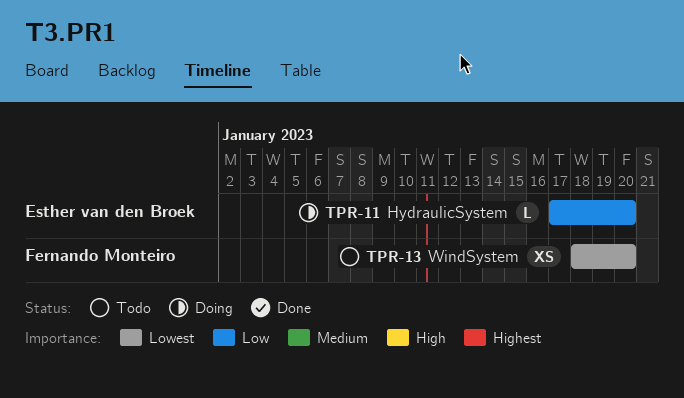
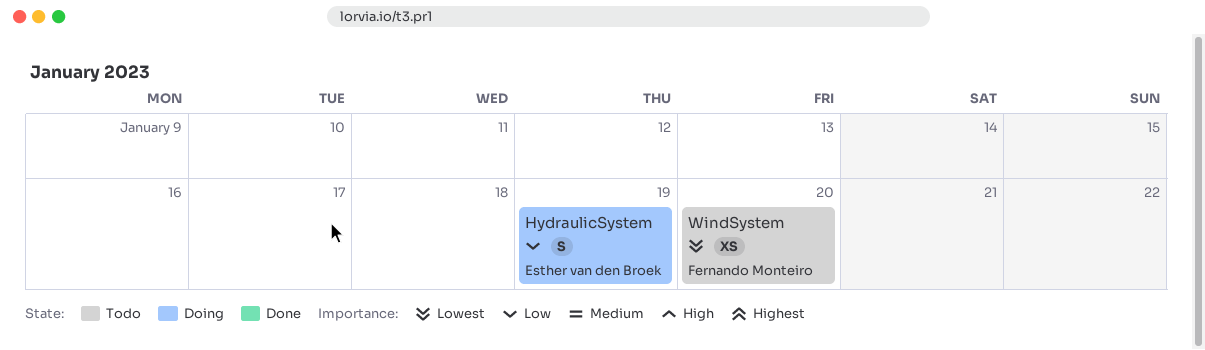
HydraulicSystem, estimate: L -> S
HydraulicSystem, due: Jan 20 -> Jan 19

